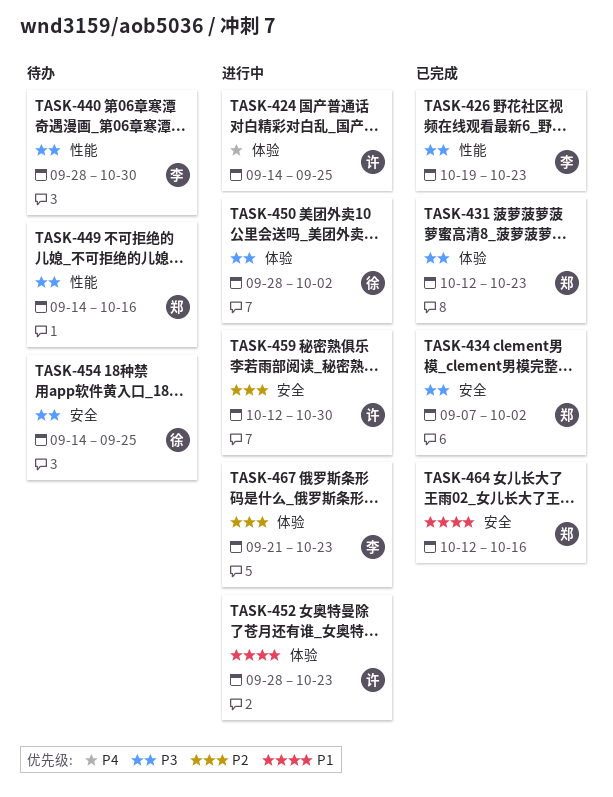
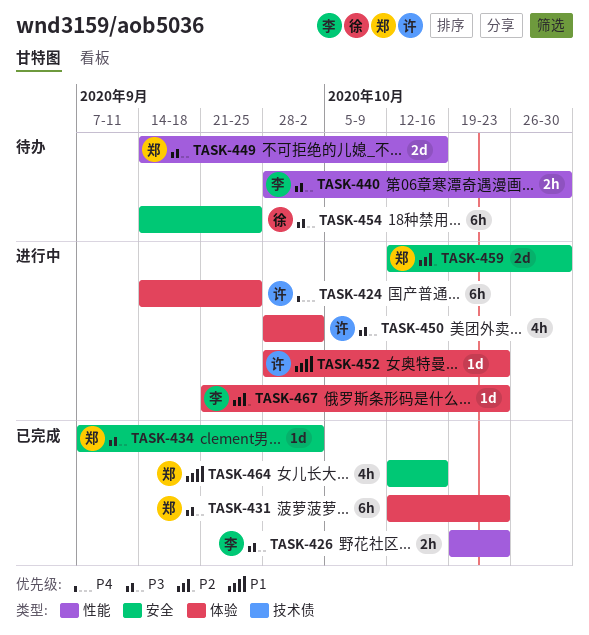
TASK-450, owner: 徐 -> 许
TASK-459, owner: 许 -> 郑

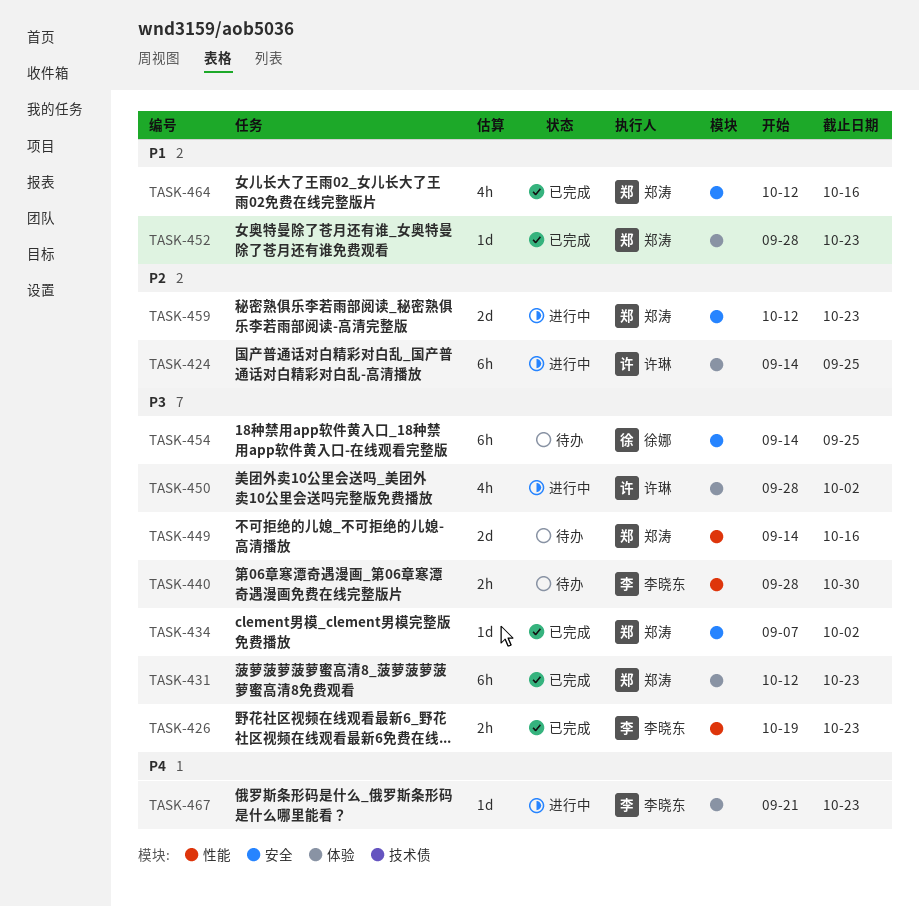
TASK-424, priority: P4 -> P2
TASK-452, status: 进行中 -> 已完成
TASK-452, owner: 许琳 -> 郑涛
TASK-459, due: Oct 30 -> Oct 23
TASK-467, priority: P2 -> P4

